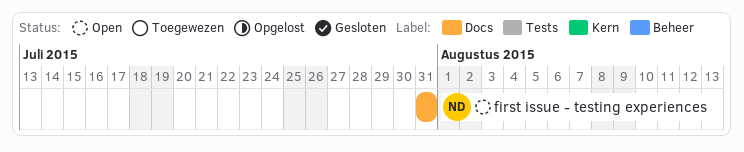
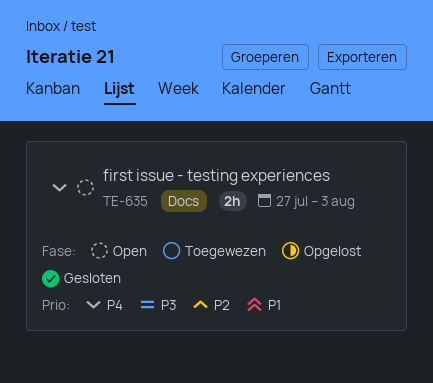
first issue - testing experiences, start: Jul 31 -> Jul 27
first issue - testing experiences, due: Jul 31 -> Aug 3

